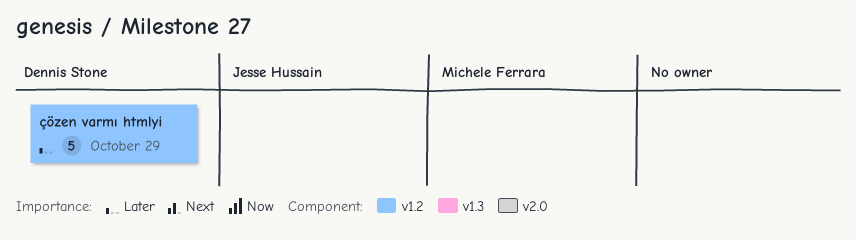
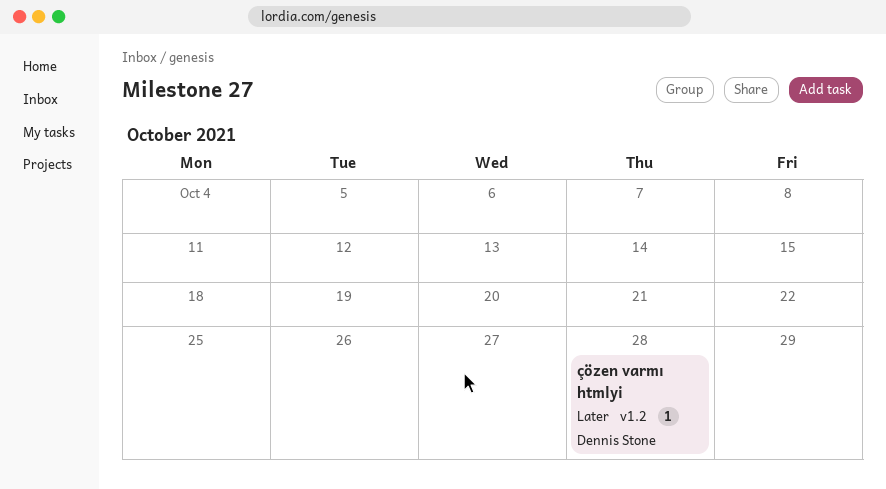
çözen varmı htmlyi, estimate: 5 -> 1
çözen varmı htmlyi, due: Oct 29 -> Oct 28

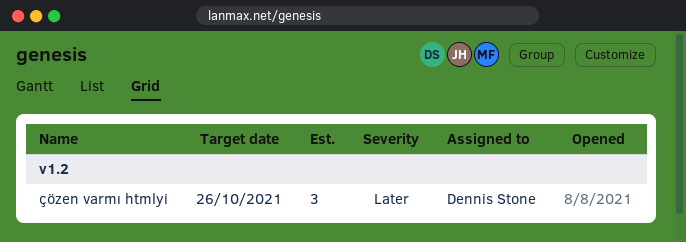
çözen varmı htmlyi, estimate: 1 -> 3
çözen varmı htmlyi, due: Oct 28 -> Oct 26

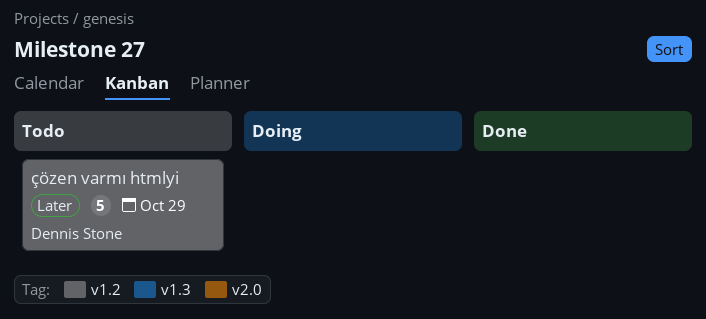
çözen varmı htmlyi, estimate: 3 -> 5
çözen varmı htmlyi, due: Oct 26 -> Oct 29

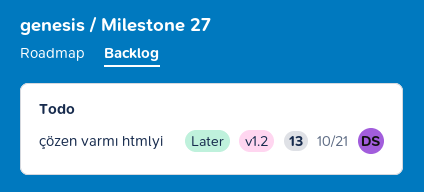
çözen varmı htmlyi, estimate: 5 -> 13
çözen varmı htmlyi, due: Oct 29 -> Oct 21

